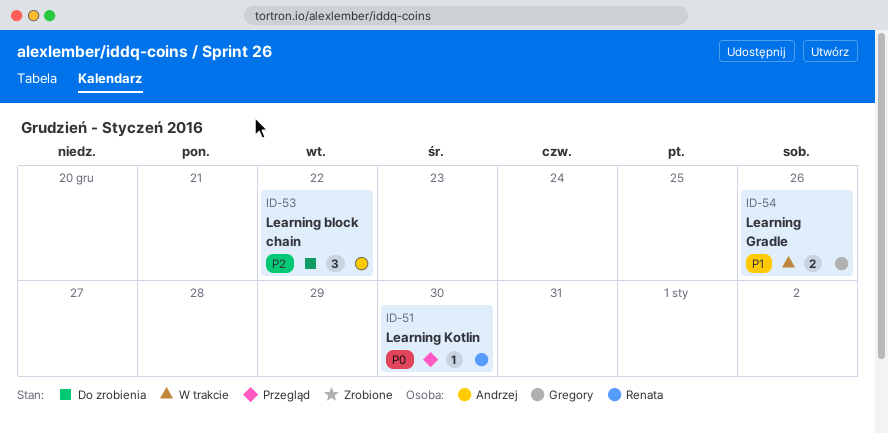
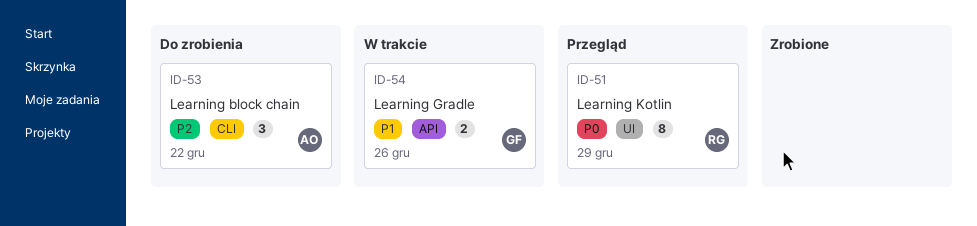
ID-51, estimate: 1 -> 8
ID-51, due: Dec 30 -> Dec 29

